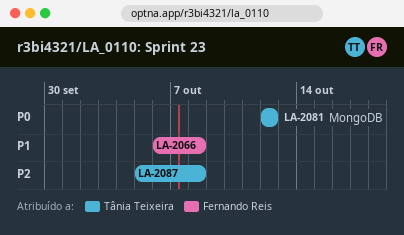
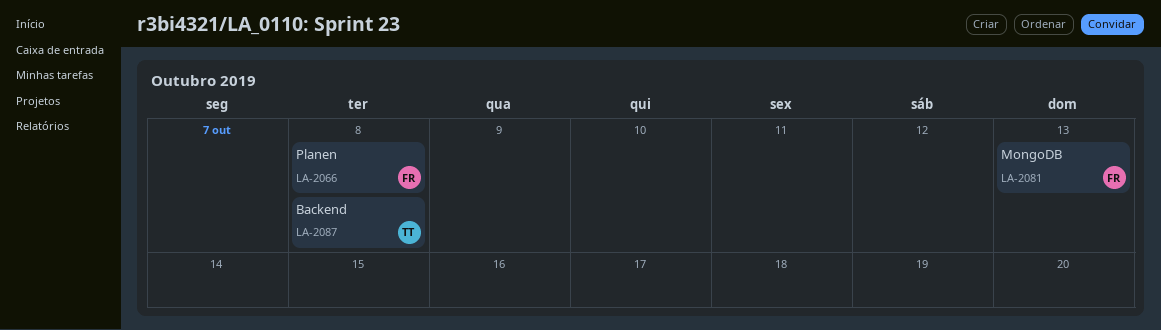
LA-2081, owner: Tânia Teixeira -> Fernando Reis
LA-2081, due: Oct 12 -> Oct 13

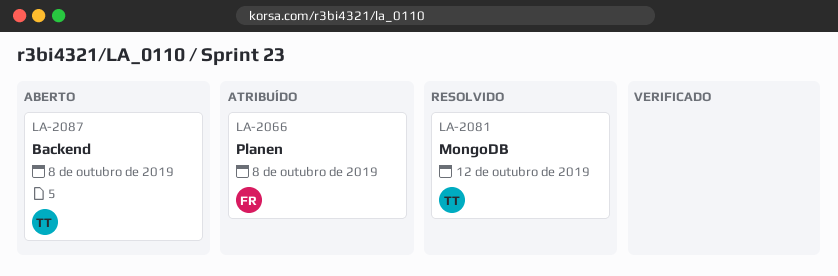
LA-2081, owner: FR -> TT
LA-2081, due: Oct 13 -> Oct 12

